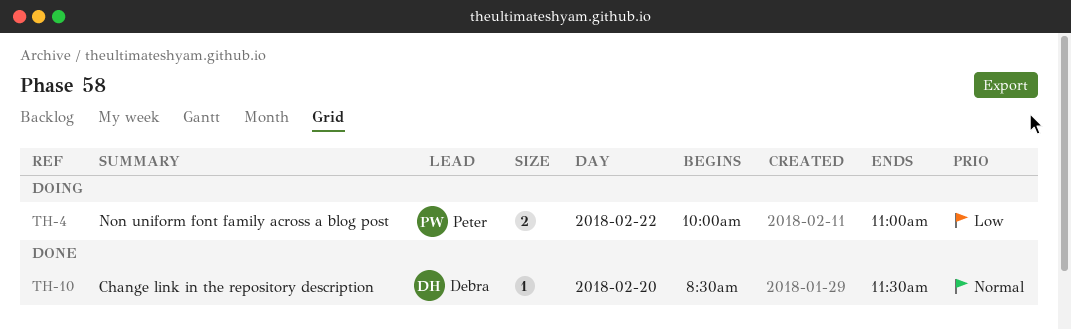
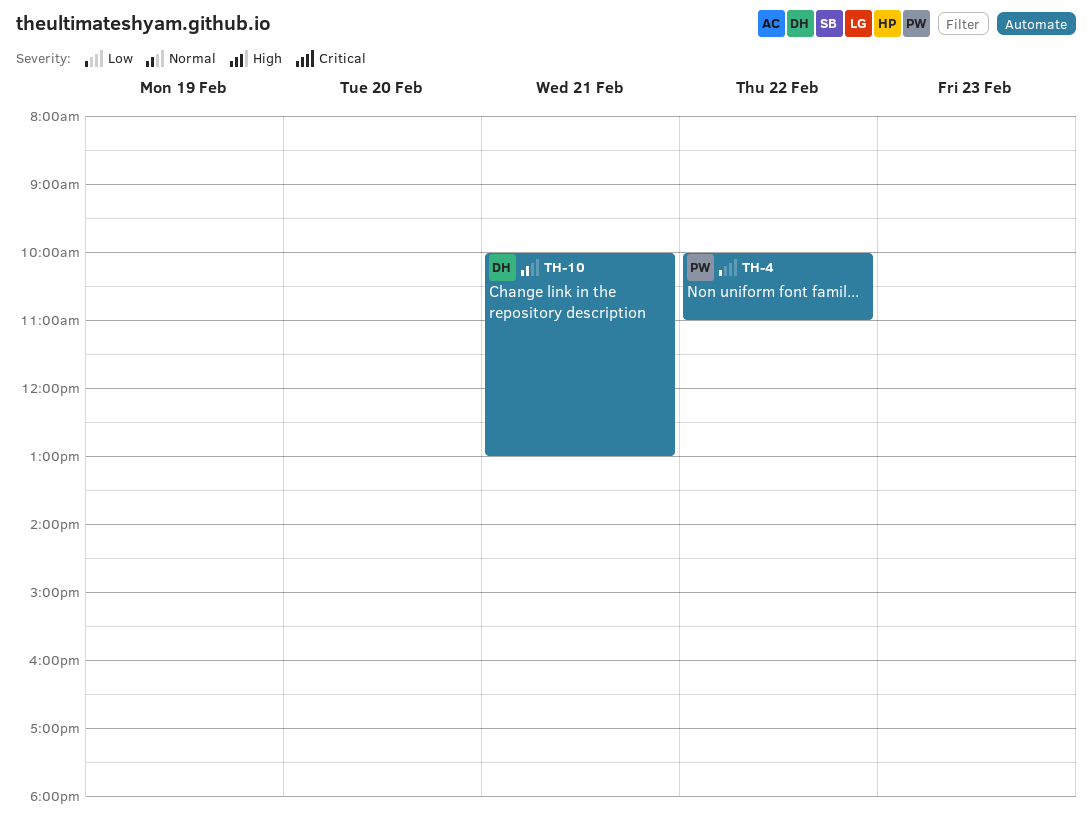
TH-10, day: Feb 20 -> Feb 21
TH-10, begins: 08:30 -> 10:00
TH-10, ends: 11:30 -> 13:00

